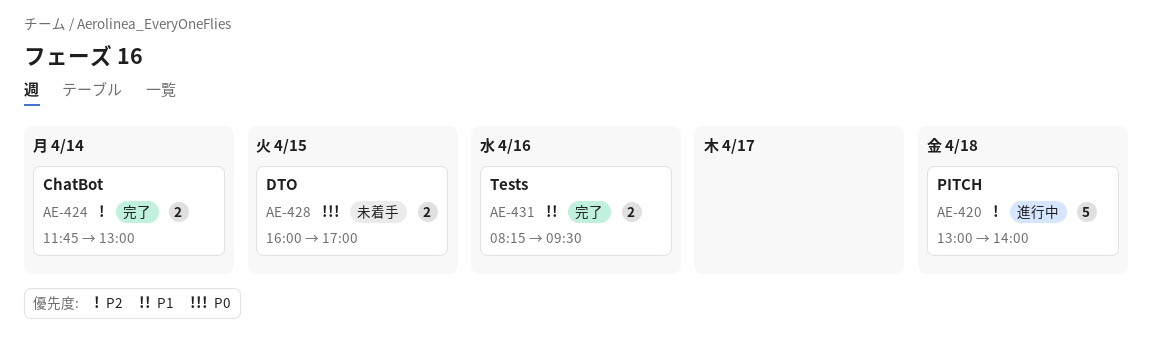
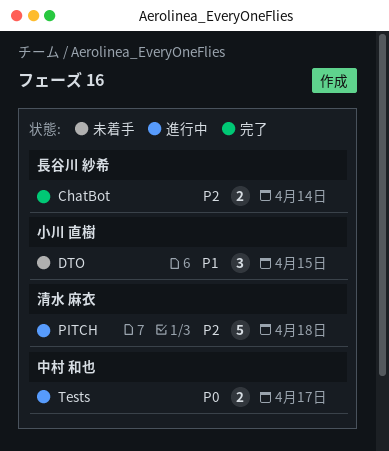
DTO, priority: P0 -> P1
DTO, estimate: 2 -> 3
Tests, status: 完了 -> 進行中
Tests, priority: P1 -> P0
Tests, day: Apr 16 -> Apr 17

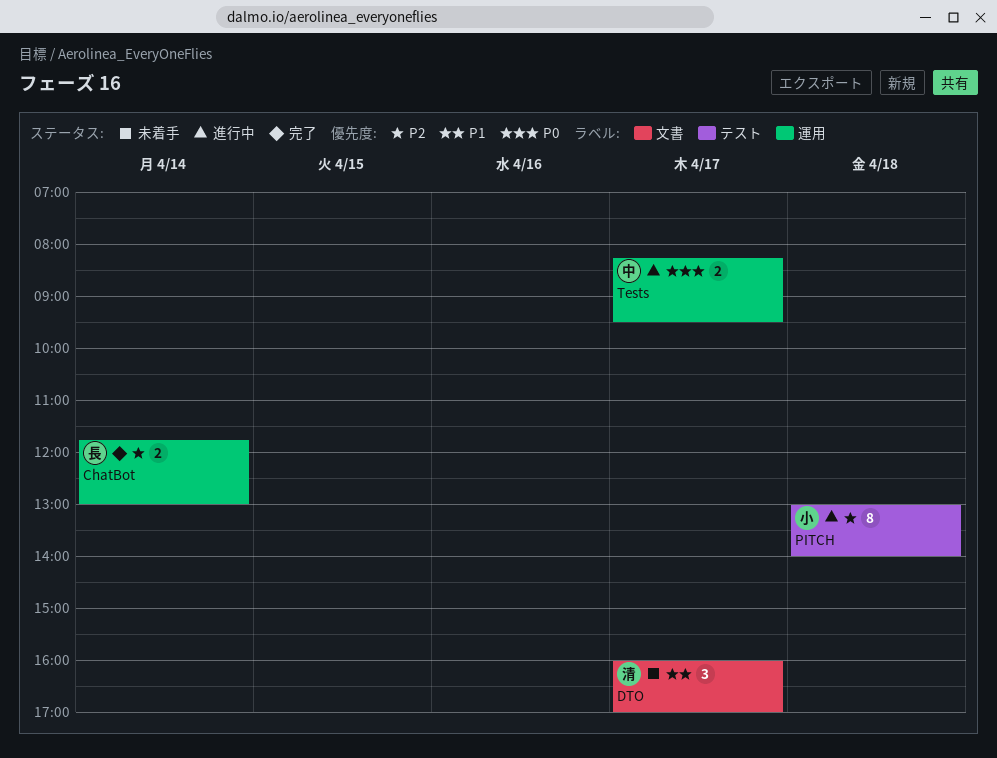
DTO, owner: 小川 直樹 -> 清水 麻衣
DTO, day: Apr 15 -> Apr 17
PITCH, owner: 清水 麻衣 -> 小川 直樹
PITCH, estimate: 5 -> 8

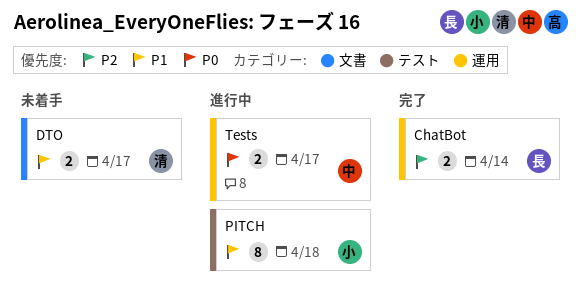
DTO, estimate: 3 -> 2
PITCH, priority: P2 -> P1

